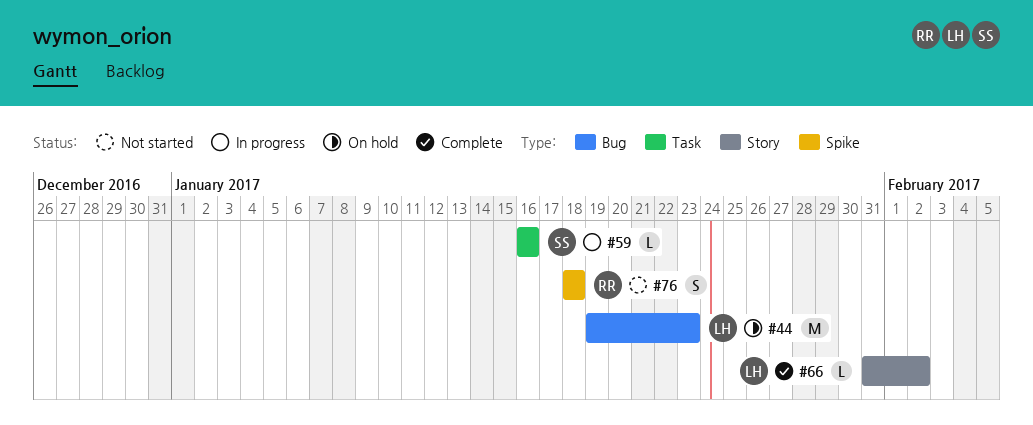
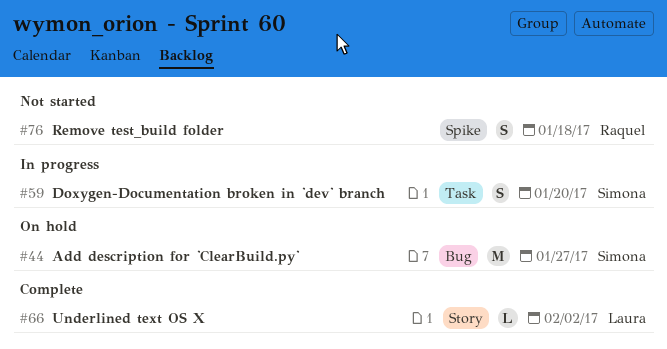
#44, owner: Laura -> Simona
#44, due: Jan 23 -> Jan 27
#59, estimate: L -> S
#59, due: Jan 16 -> Jan 20

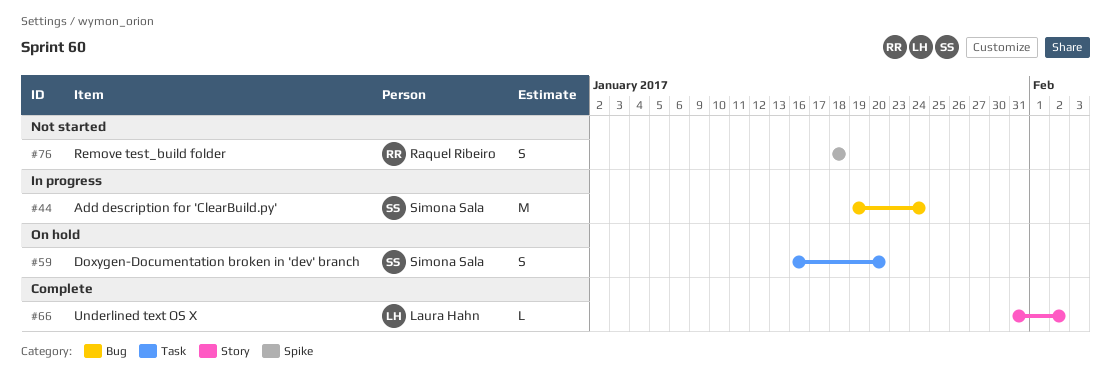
#44, status: On hold -> In progress
#44, due: Jan 27 -> Jan 24
#59, status: In progress -> On hold

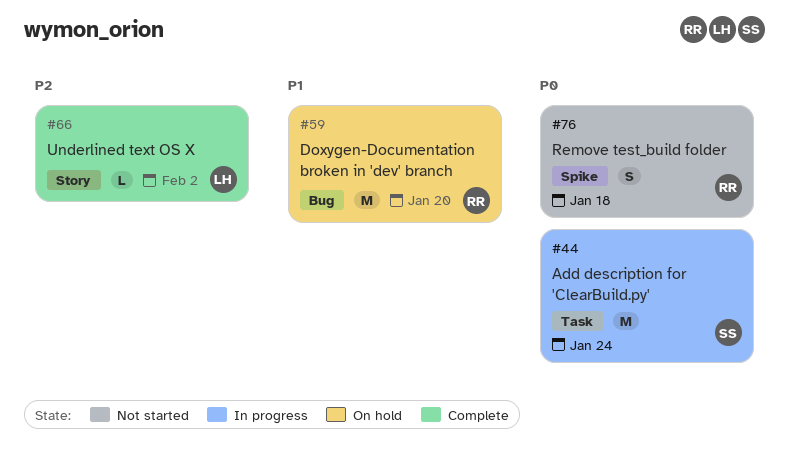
#44, label: Bug -> Task
#59, owner: Simona Sala -> Raquel Ribeiro
#59, label: Task -> Bug
#59, estimate: S -> M

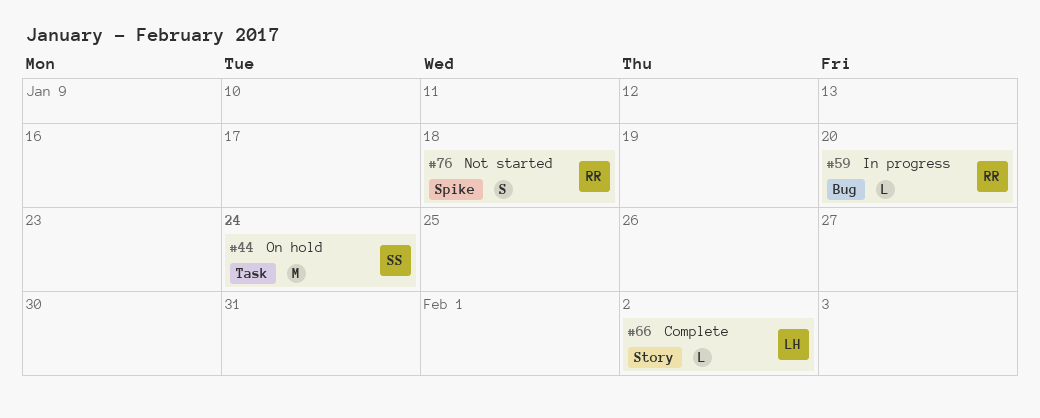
#44, status: In progress -> On hold
#59, status: On hold -> In progress
#59, estimate: M -> L

